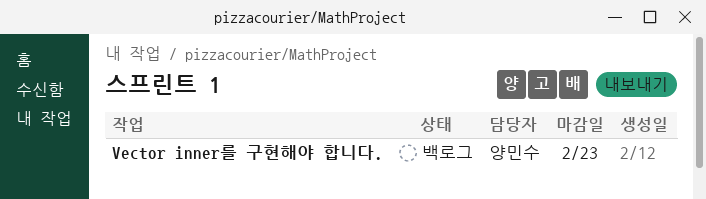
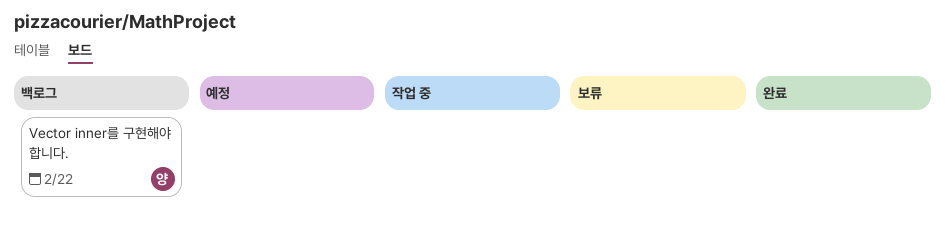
Vector inner를 구현해야 합니다., due: Feb 23 -> Feb 22

